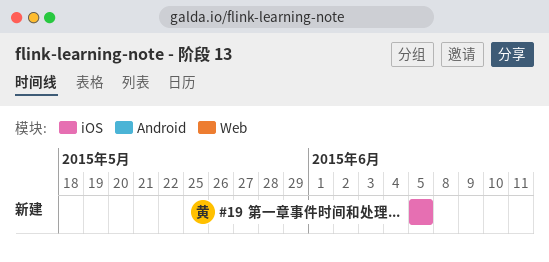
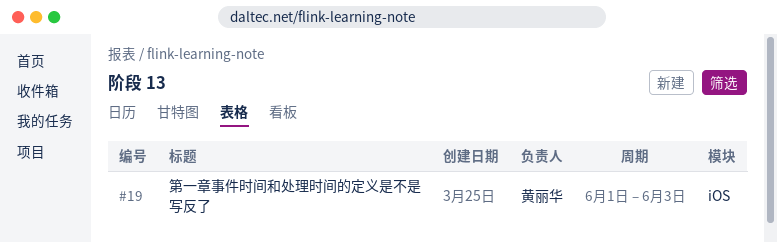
#19, start: Jun 5 -> Jun 1
#19, due: Jun 5 -> Jun 3

